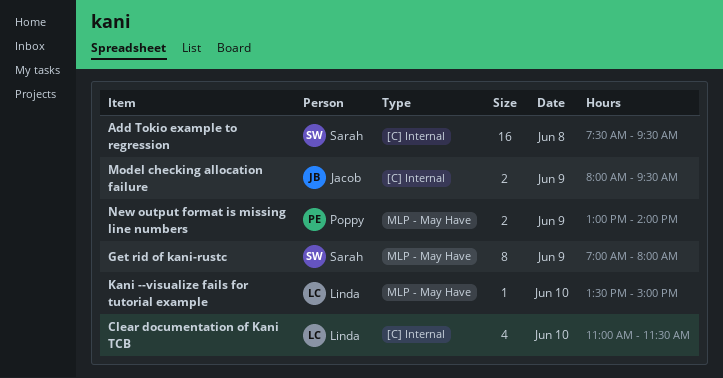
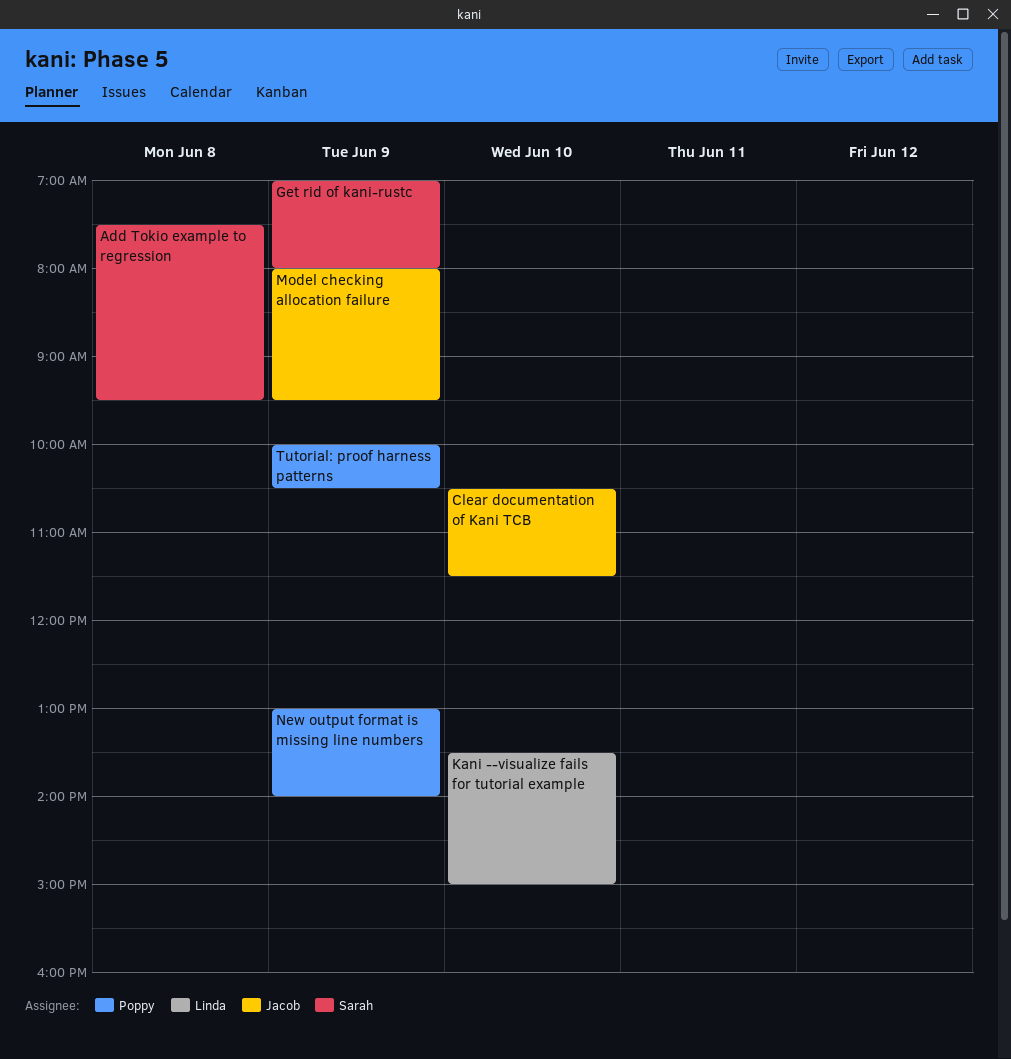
Clear documentation of Kani TCB, owner: Linda -> Jacob
Clear documentation of Kani TCB, begins: 11:00 -> 10:30
Tutorial: proof harness patterns: none -> present

